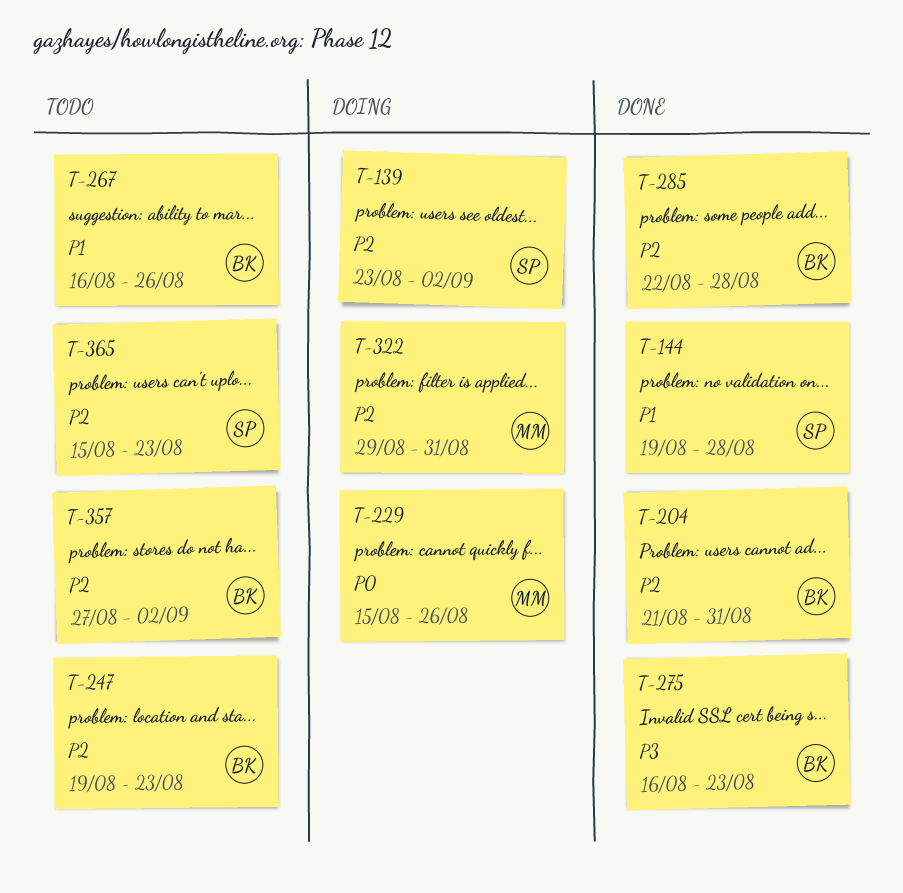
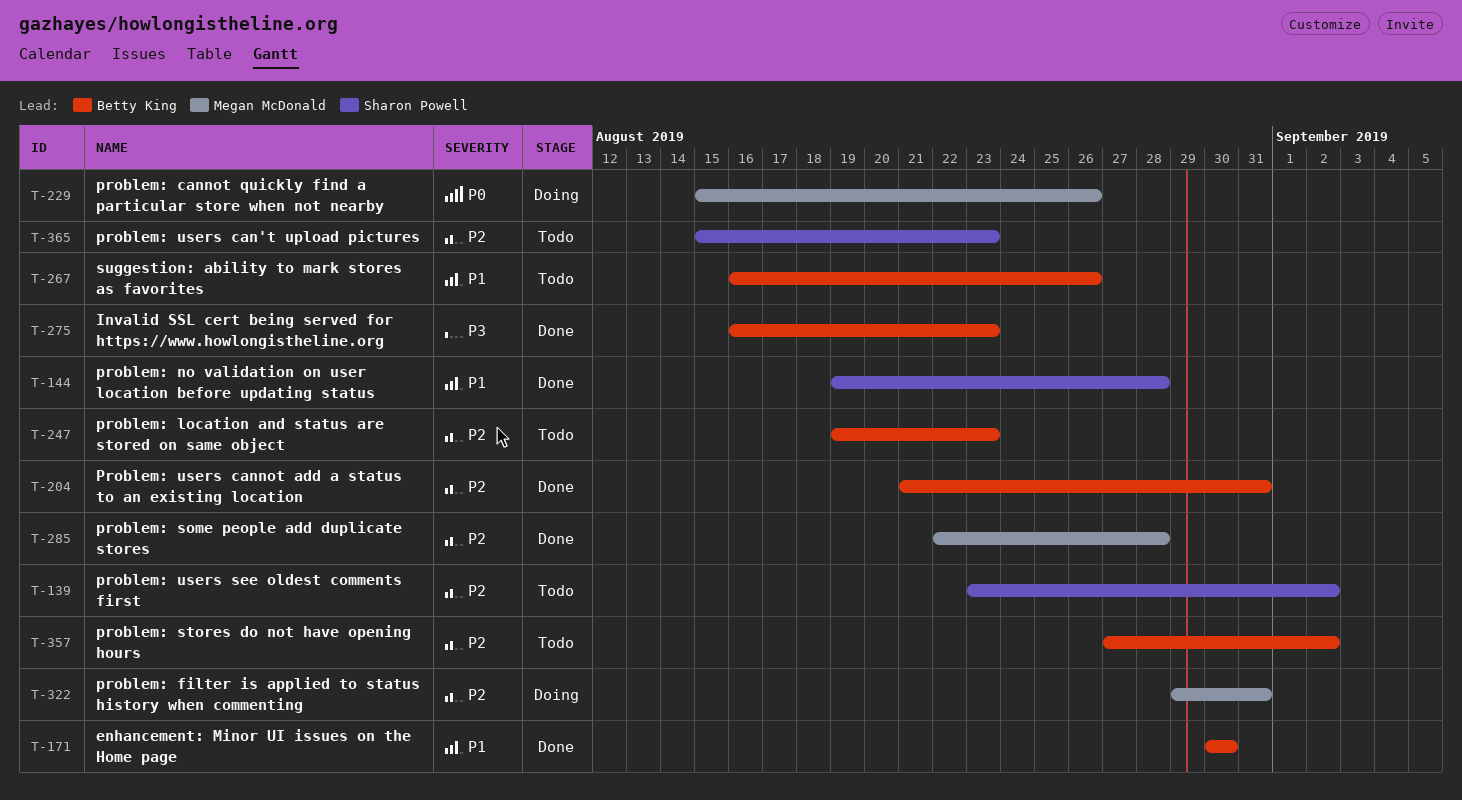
T-139, status: Doing -> Todo
T-171: none -> present
T-285, owner: Betty King -> Megan McDonald

